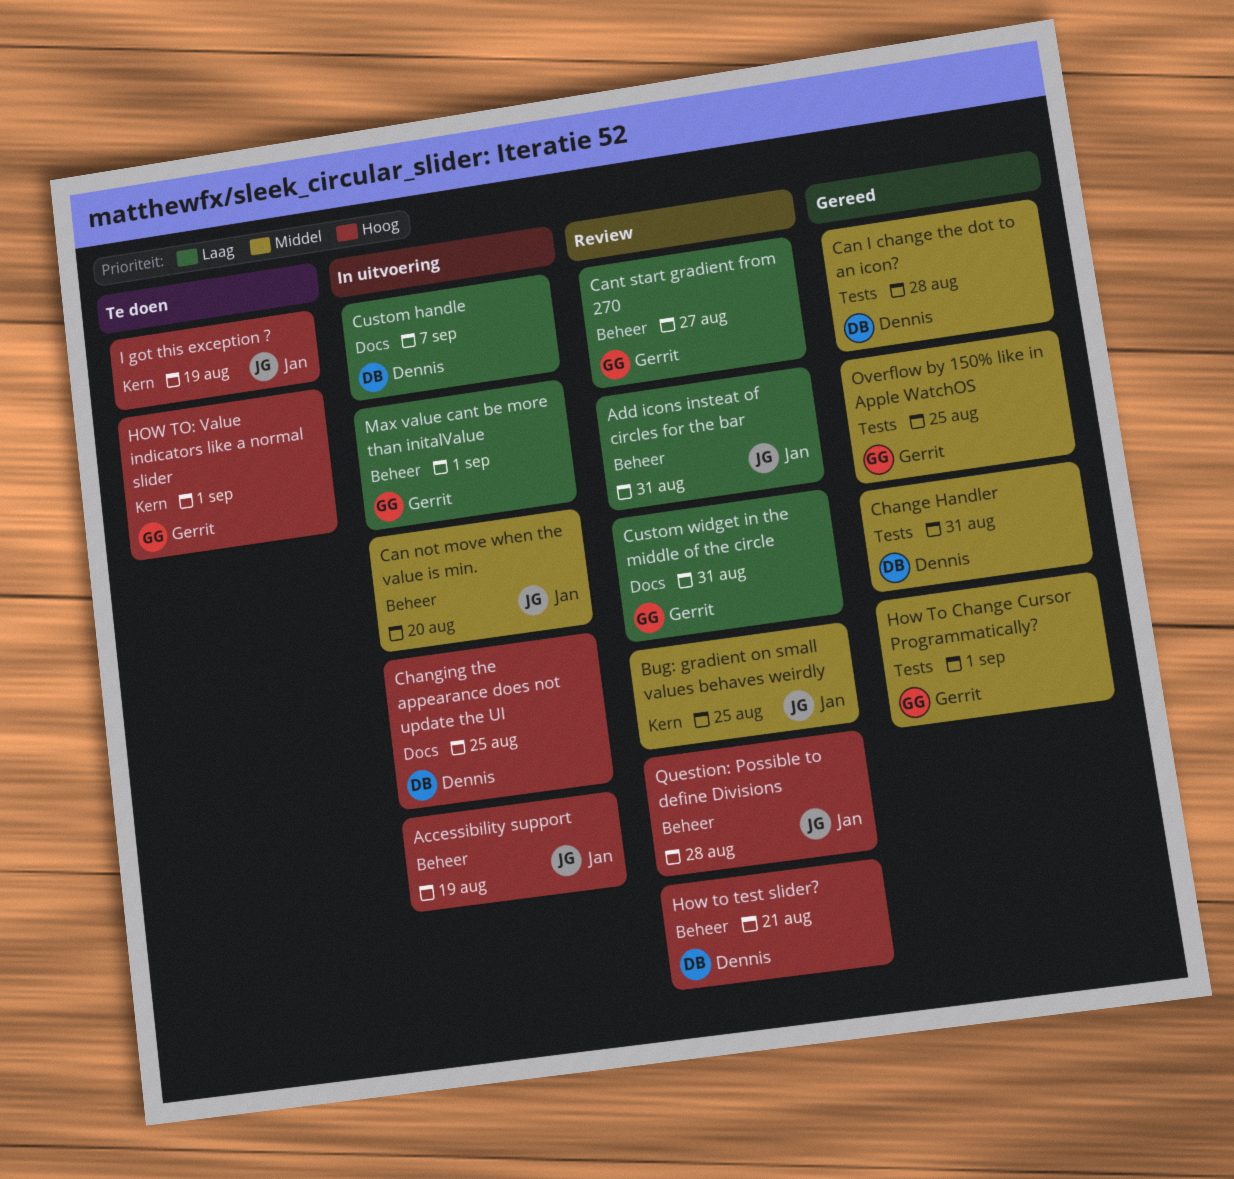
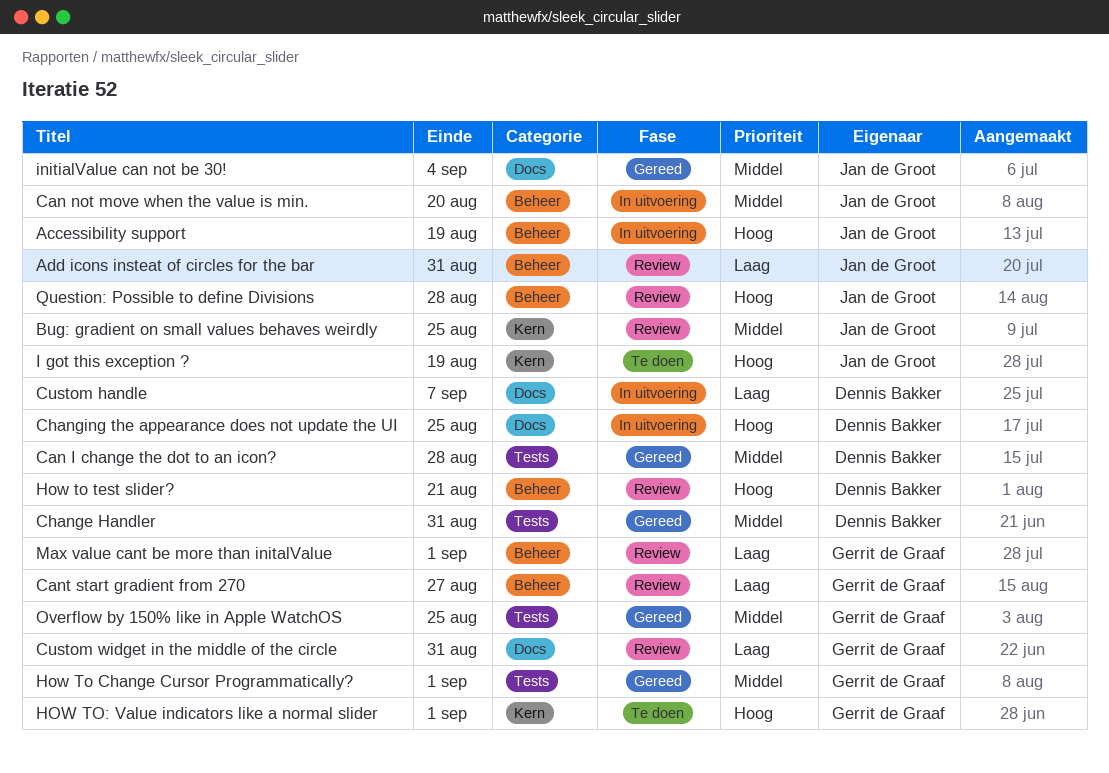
initialValue can not be 30!: none -> present
Max value cant be more than initalValue, status: In uitvoering -> Review

